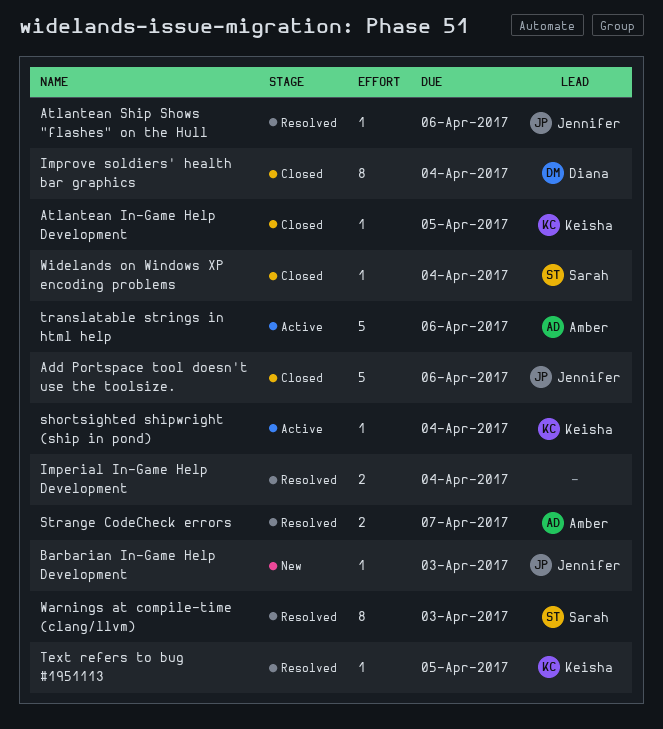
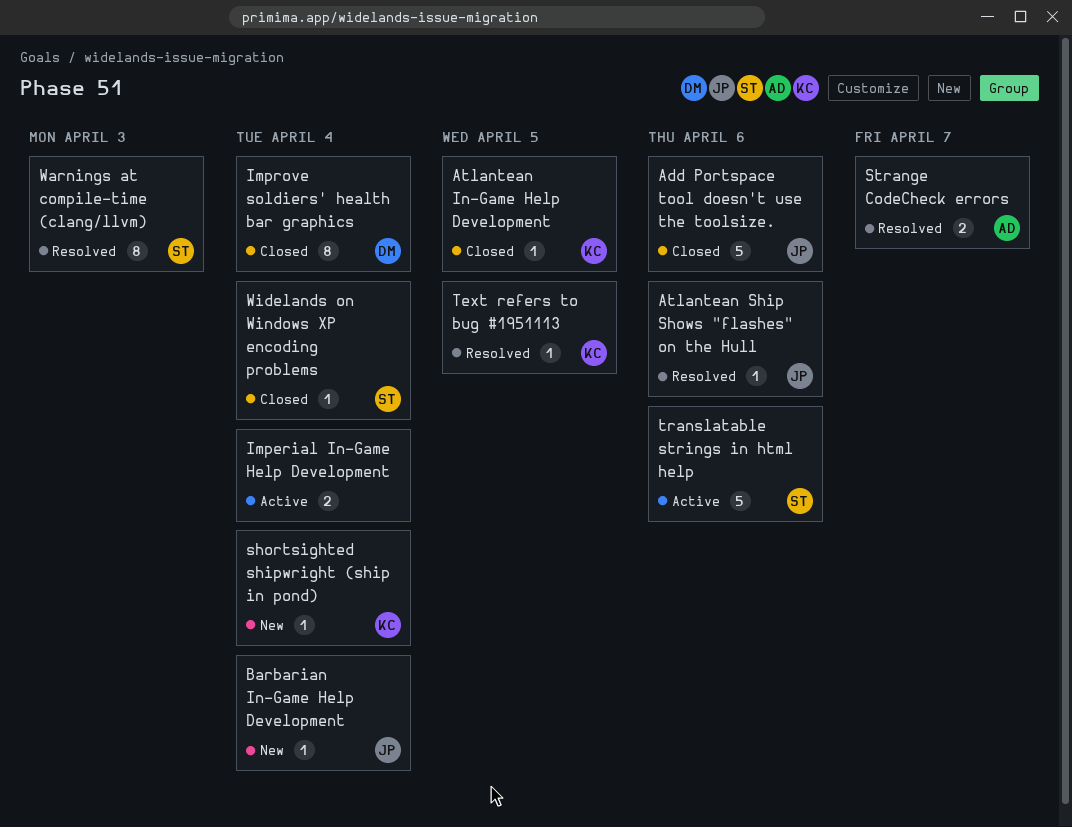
Barbarian In-Game Help Development, due: Apr 3 -> Apr 4
Imperial In-Game Help Development, status: Resolved -> Active
shortsighted shipwright (ship in pond), status: Active -> New
translatable strings in html help, owner: Amber -> Sarah

